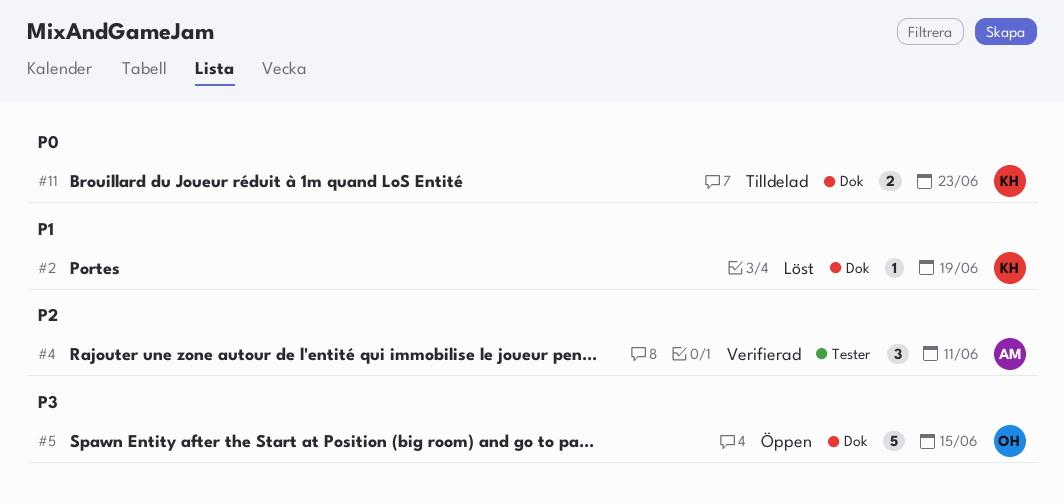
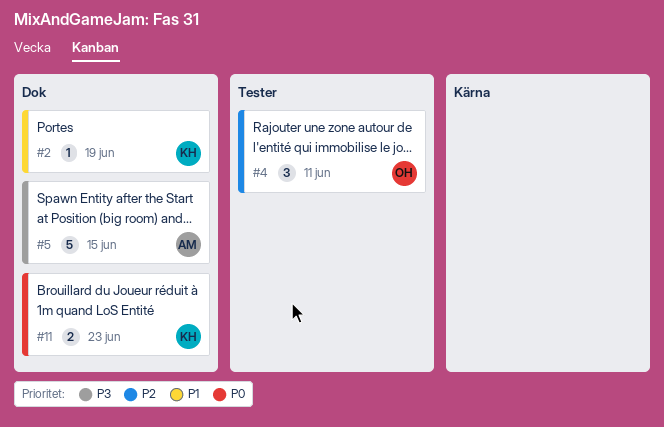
#4, owner: AM -> OH
#5, owner: OH -> AM

